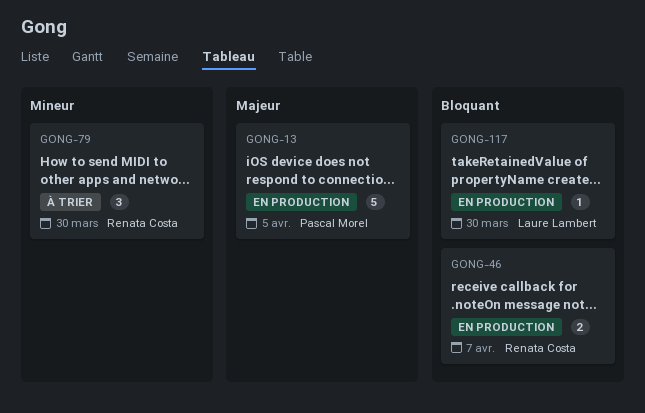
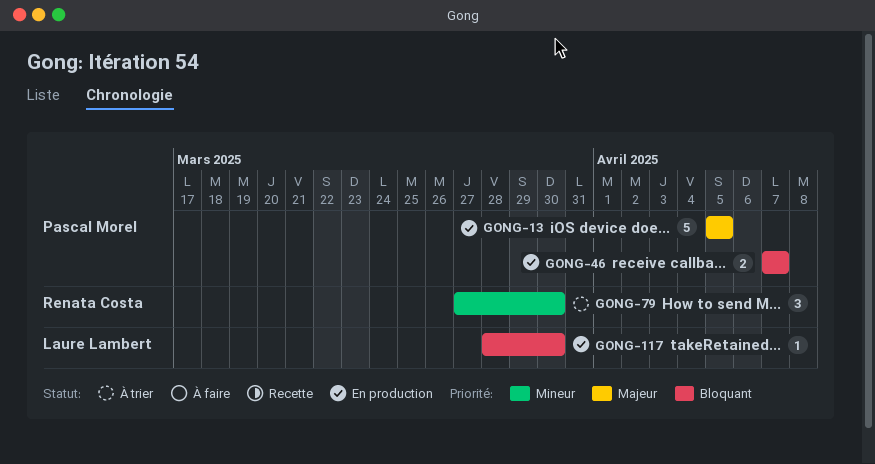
GONG-46, owner: Renata Costa -> Pascal Morel

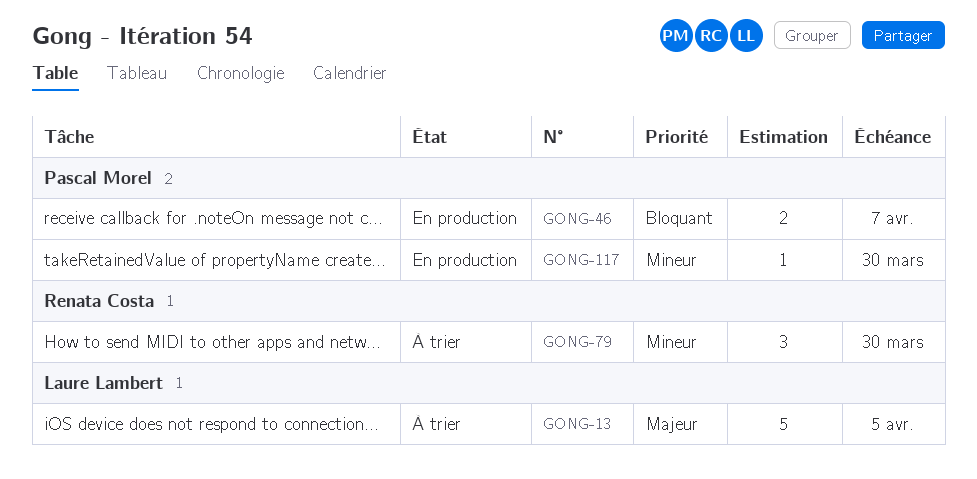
GONG-13, status: En production -> À trier
GONG-13, owner: Pascal Morel -> Laure Lambert
GONG-117, owner: Laure Lambert -> Pascal Morel
GONG-117, priority: Bloquant -> Mineur

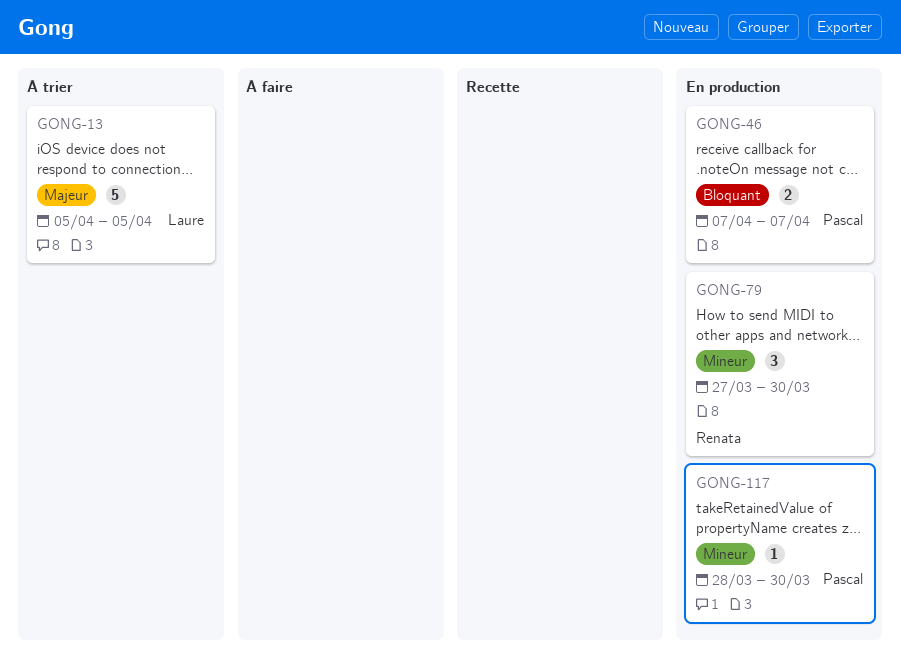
GONG-79, status: À trier -> En production

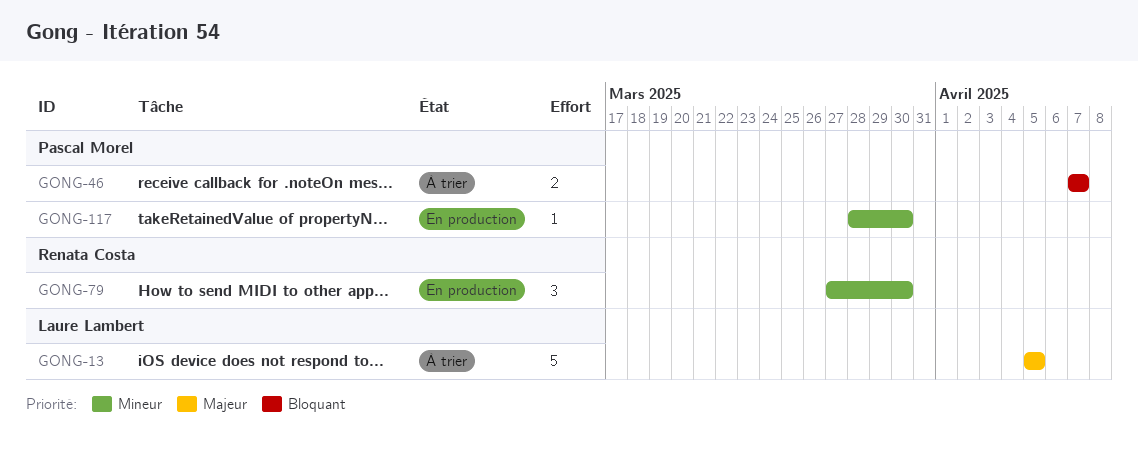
GONG-46, status: En production -> À trier

